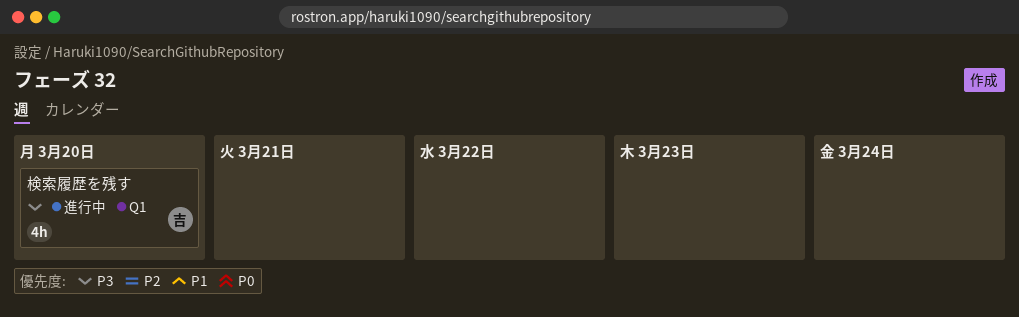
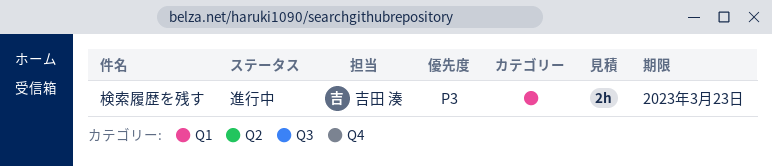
検索履歴を残す, estimate: 4h -> 2h
検索履歴を残す, due: Mar 20 -> Mar 23

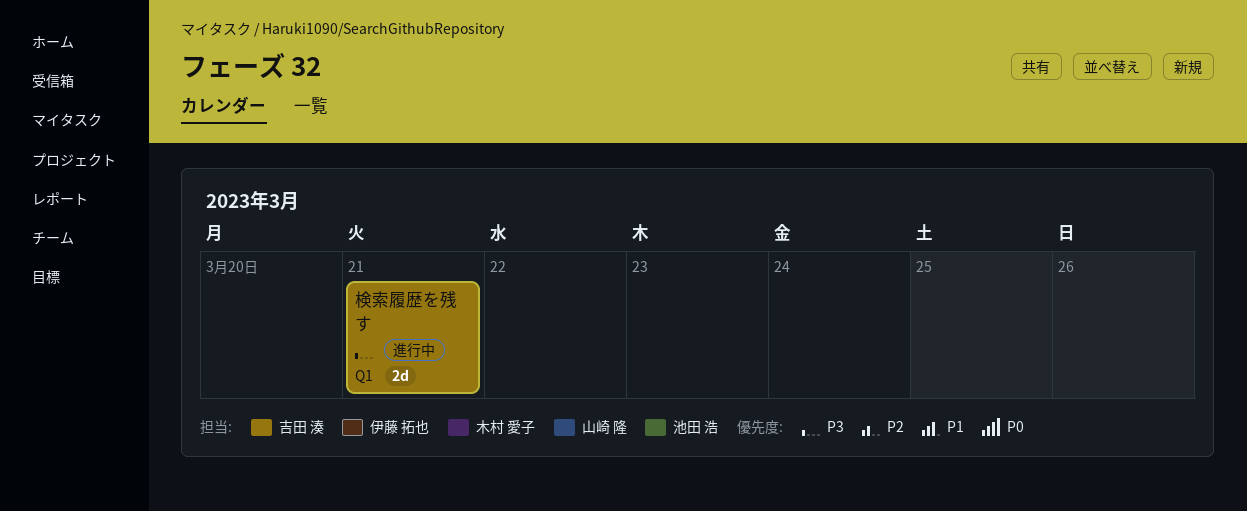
検索履歴を残す, estimate: 2h -> 2d
検索履歴を残す, due: Mar 23 -> Mar 21

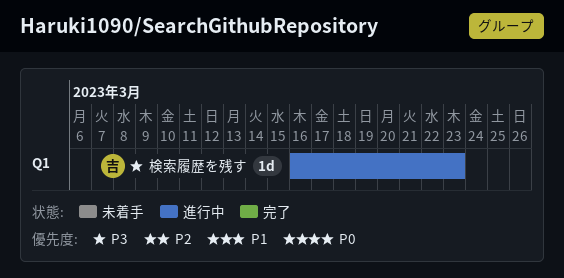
検索履歴を残す, estimate: 2d -> 1d
検索履歴を残す, due: Mar 21 -> Mar 23

